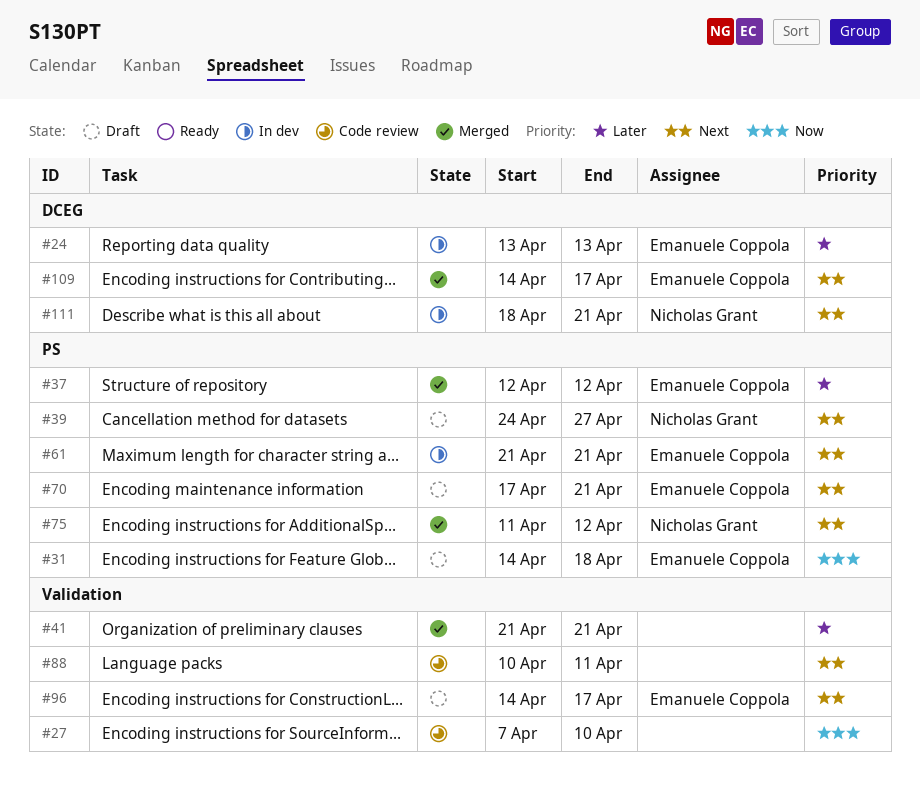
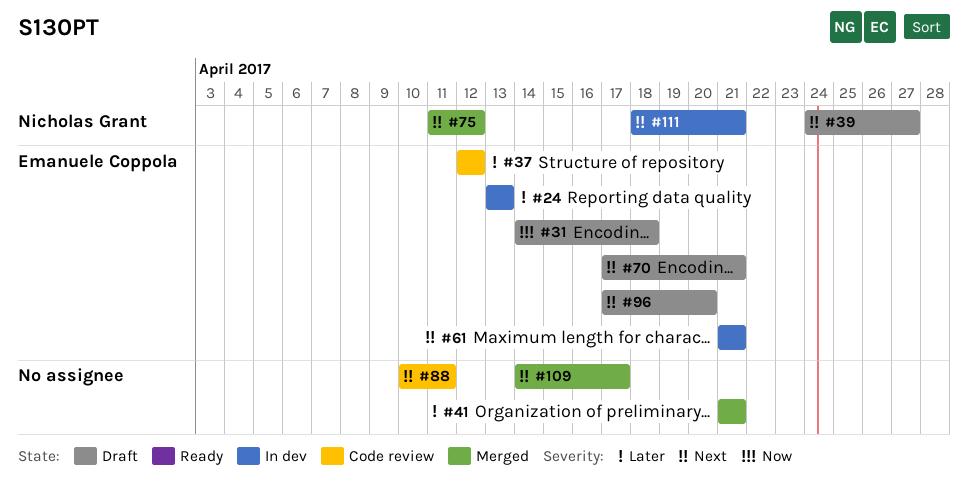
#27: present -> none
#37, status: Merged -> Code review
#96, start: Apr 14 -> Apr 17
#96, due: Apr 17 -> Apr 20
#109, owner: Emanuele Coppola -> none

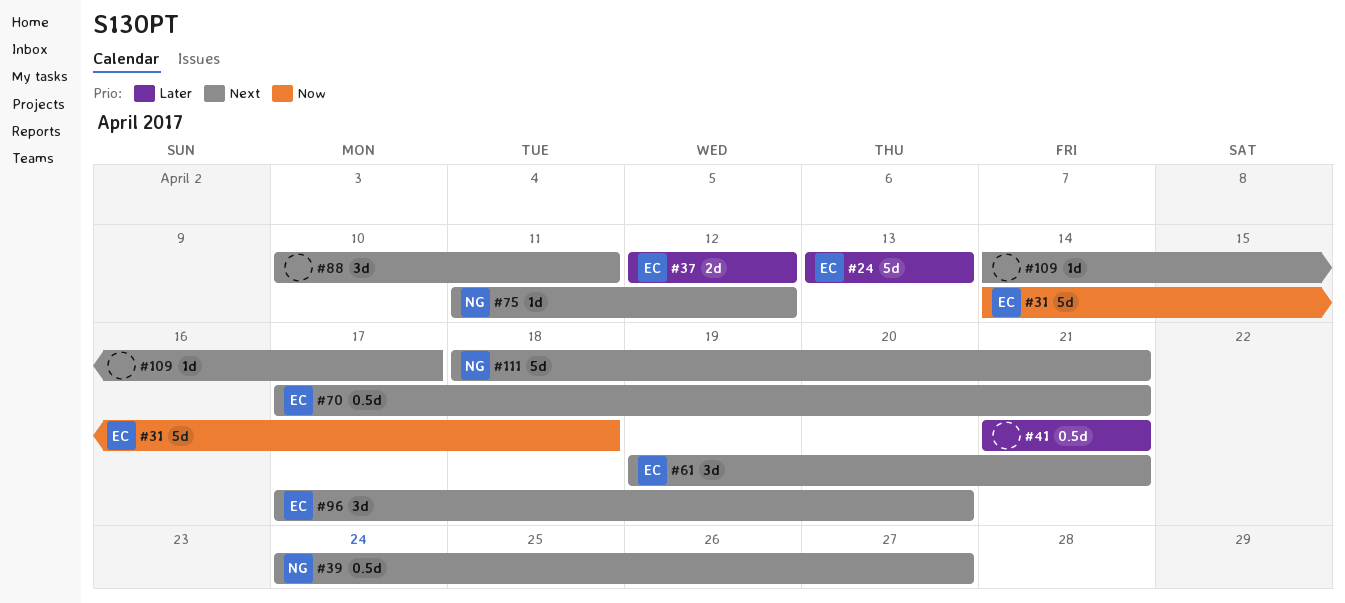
#61, start: Apr 21 -> Apr 19

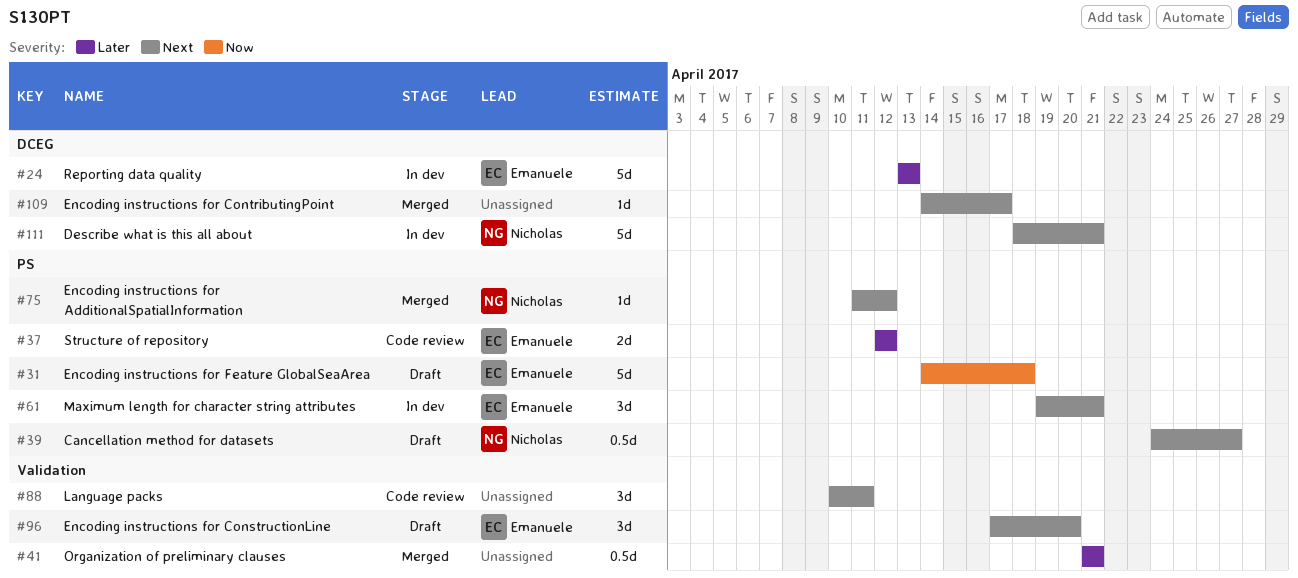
#70: present -> none

